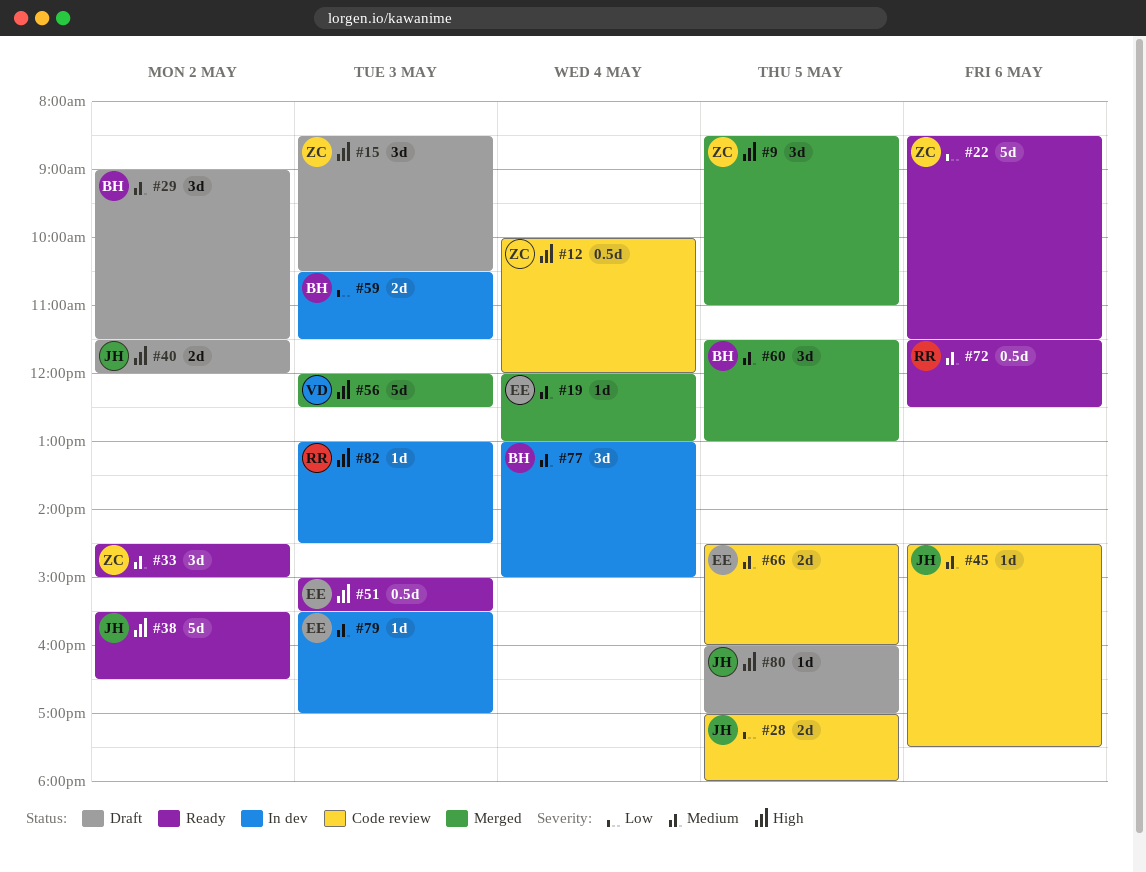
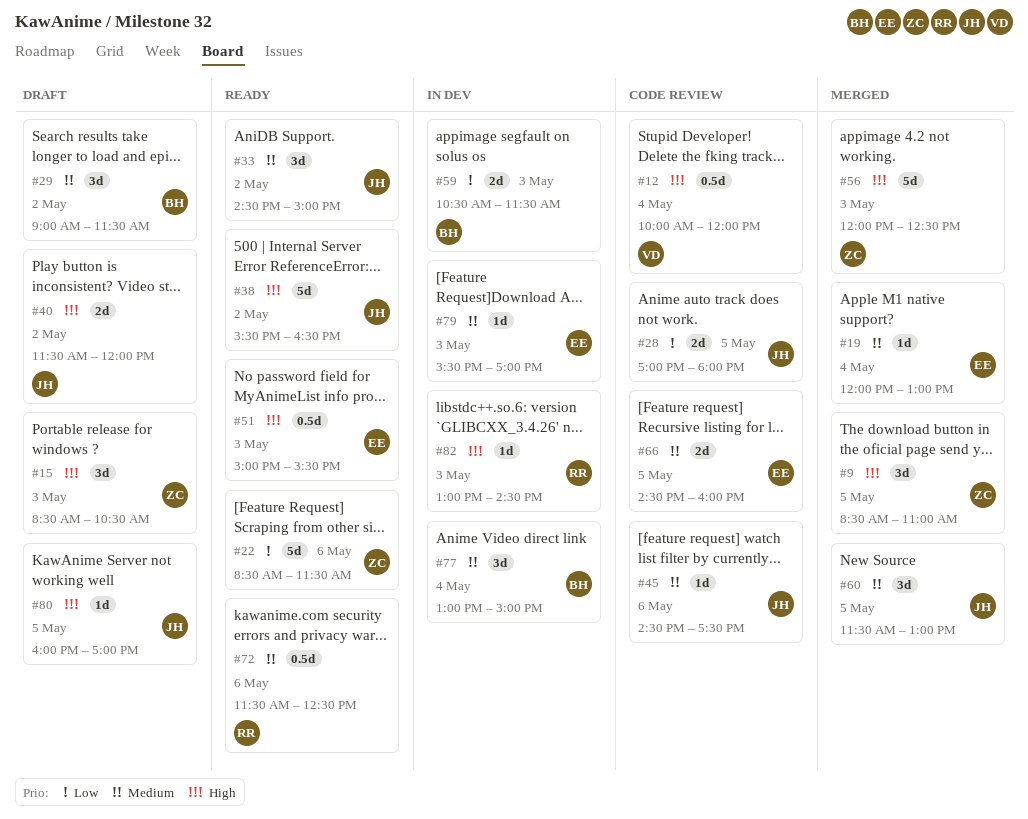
#12, owner: ZC -> VD
#33, owner: ZC -> JH
#56, owner: VD -> ZC
#60, owner: BH -> JH

